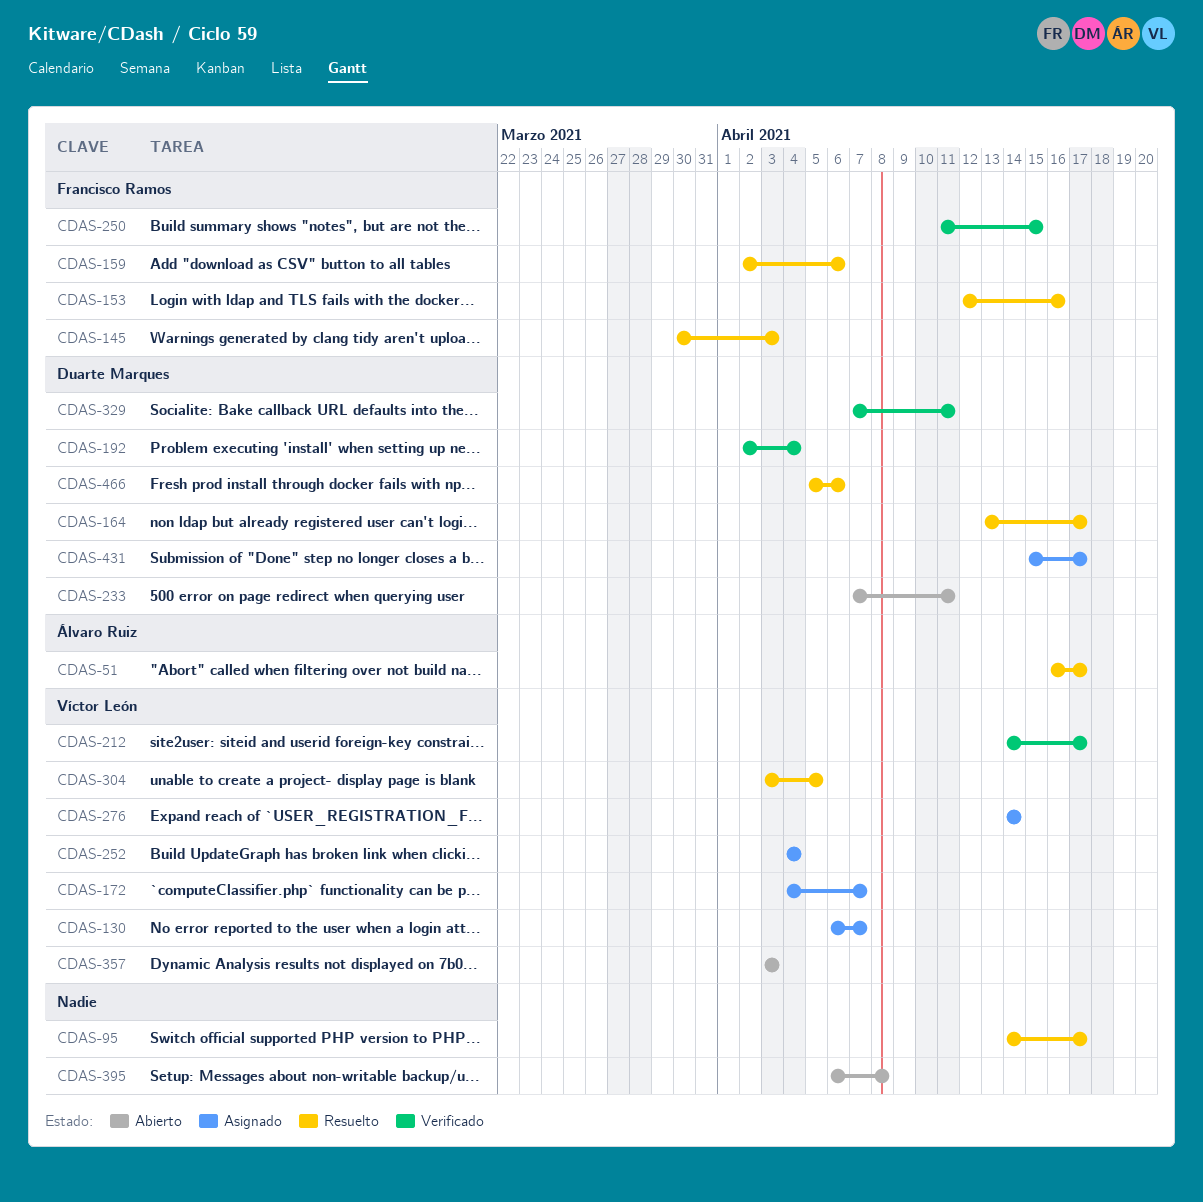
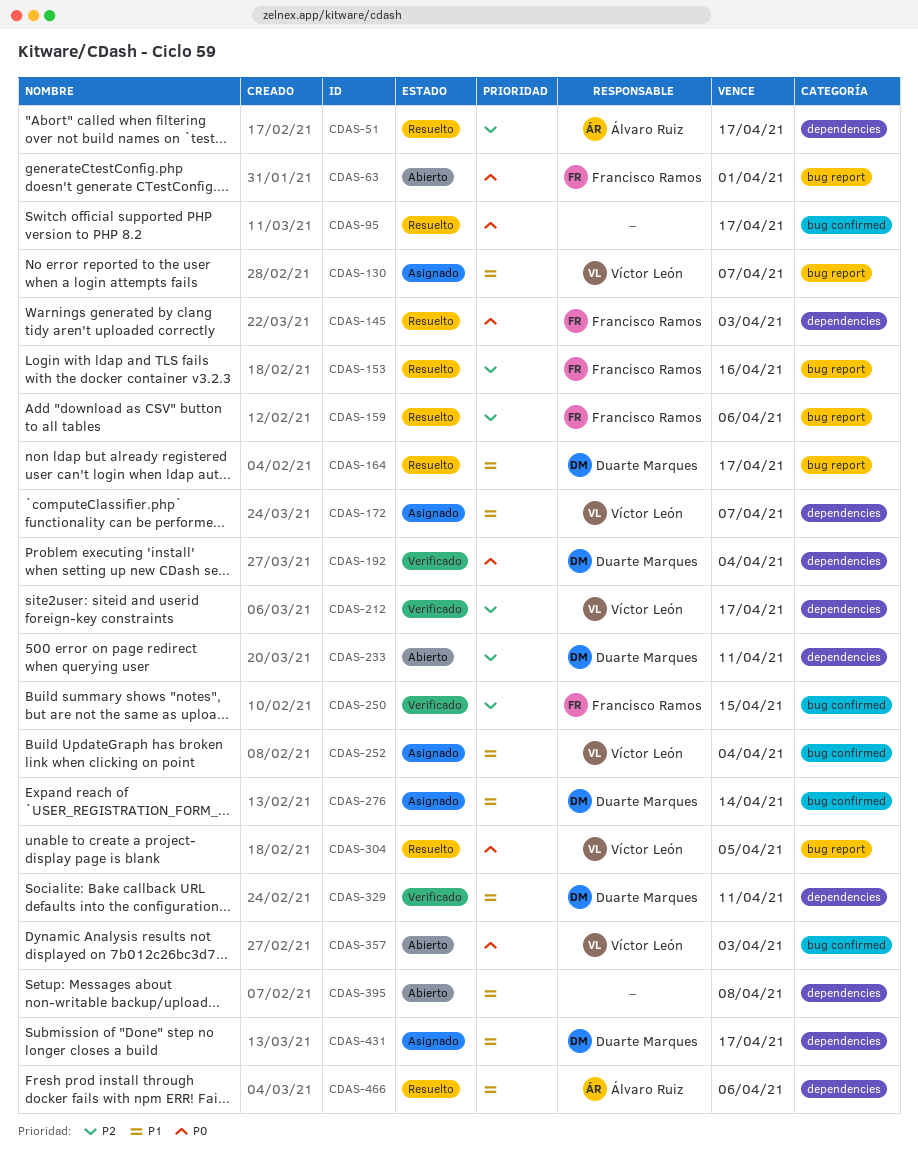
CDAS-63: none -> present
CDAS-276, owner: Víctor León -> Duarte Marques
CDAS-466, owner: Duarte Marques -> Álvaro Ruiz

